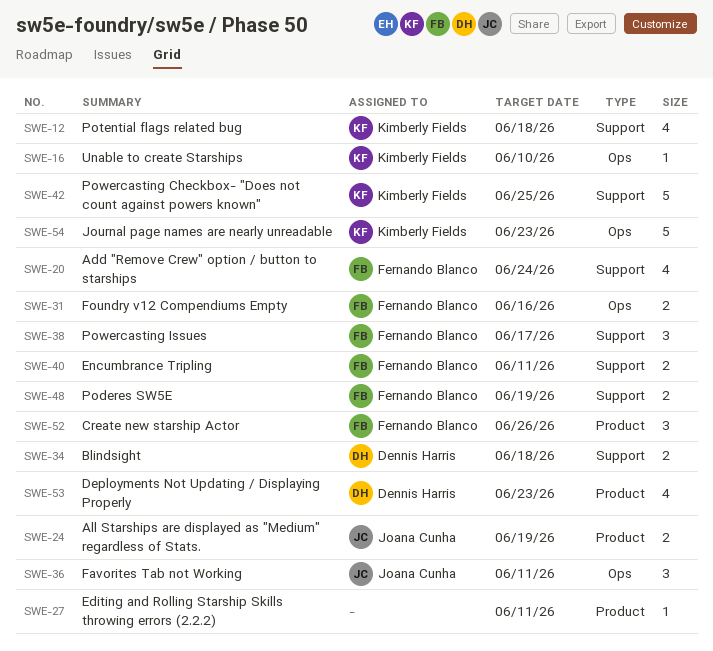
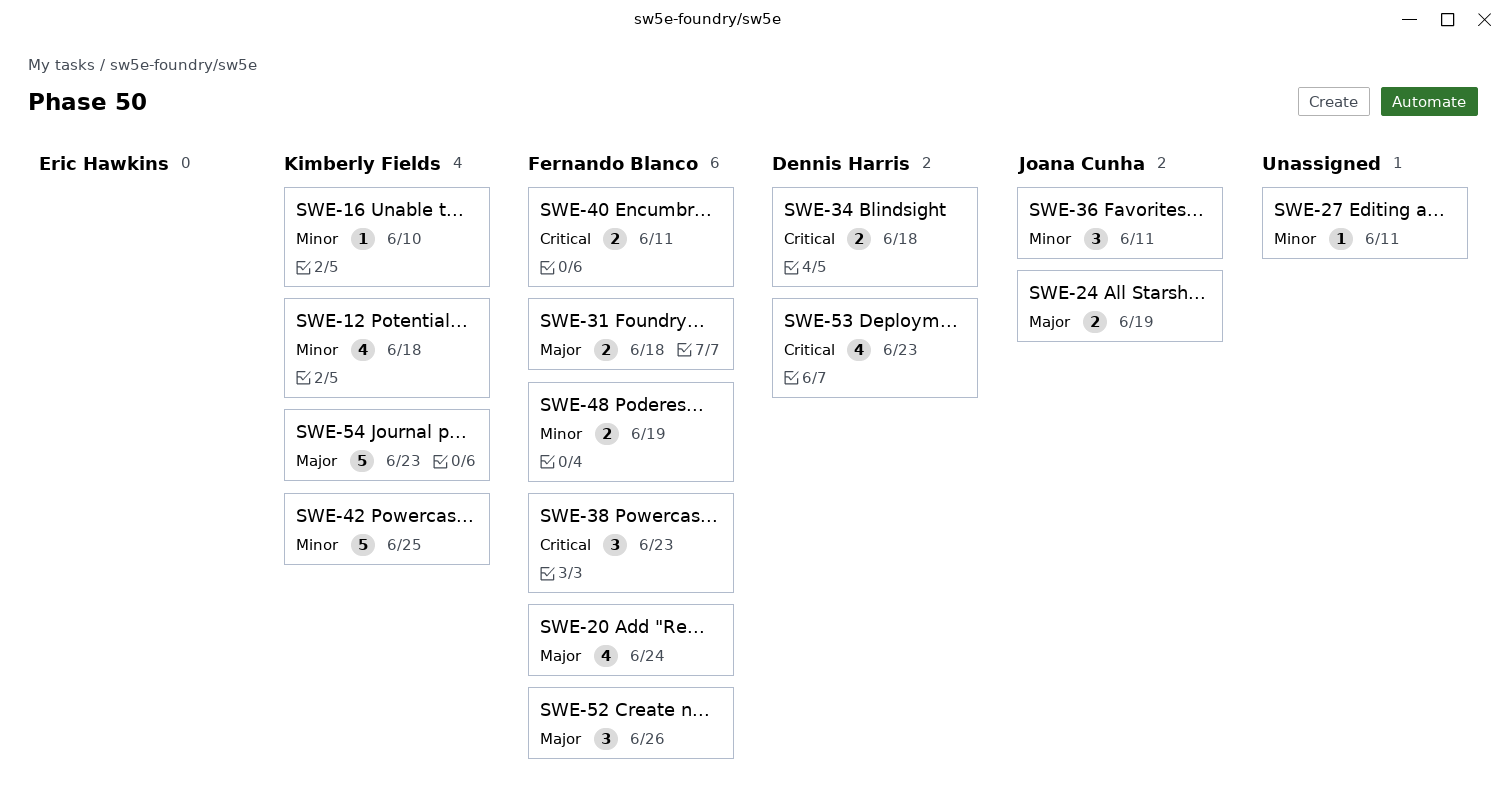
SWE-31, due: Jun 16 -> Jun 18
SWE-38, due: Jun 17 -> Jun 23

